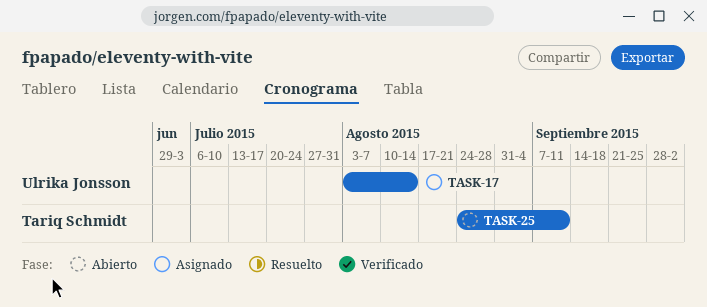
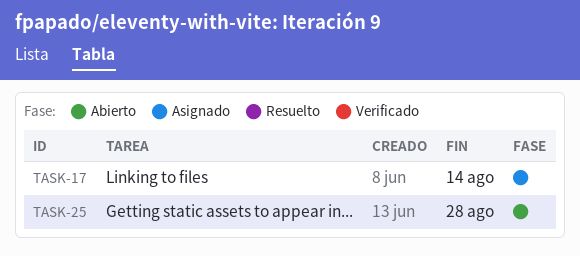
TASK-25, due: Sep 11 -> Aug 28

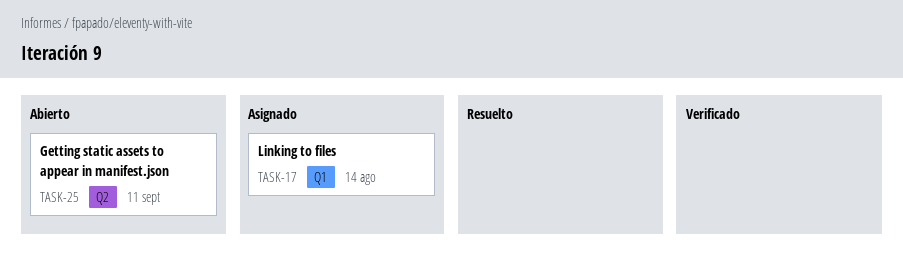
TASK-25, due: Aug 28 -> Sep 11

